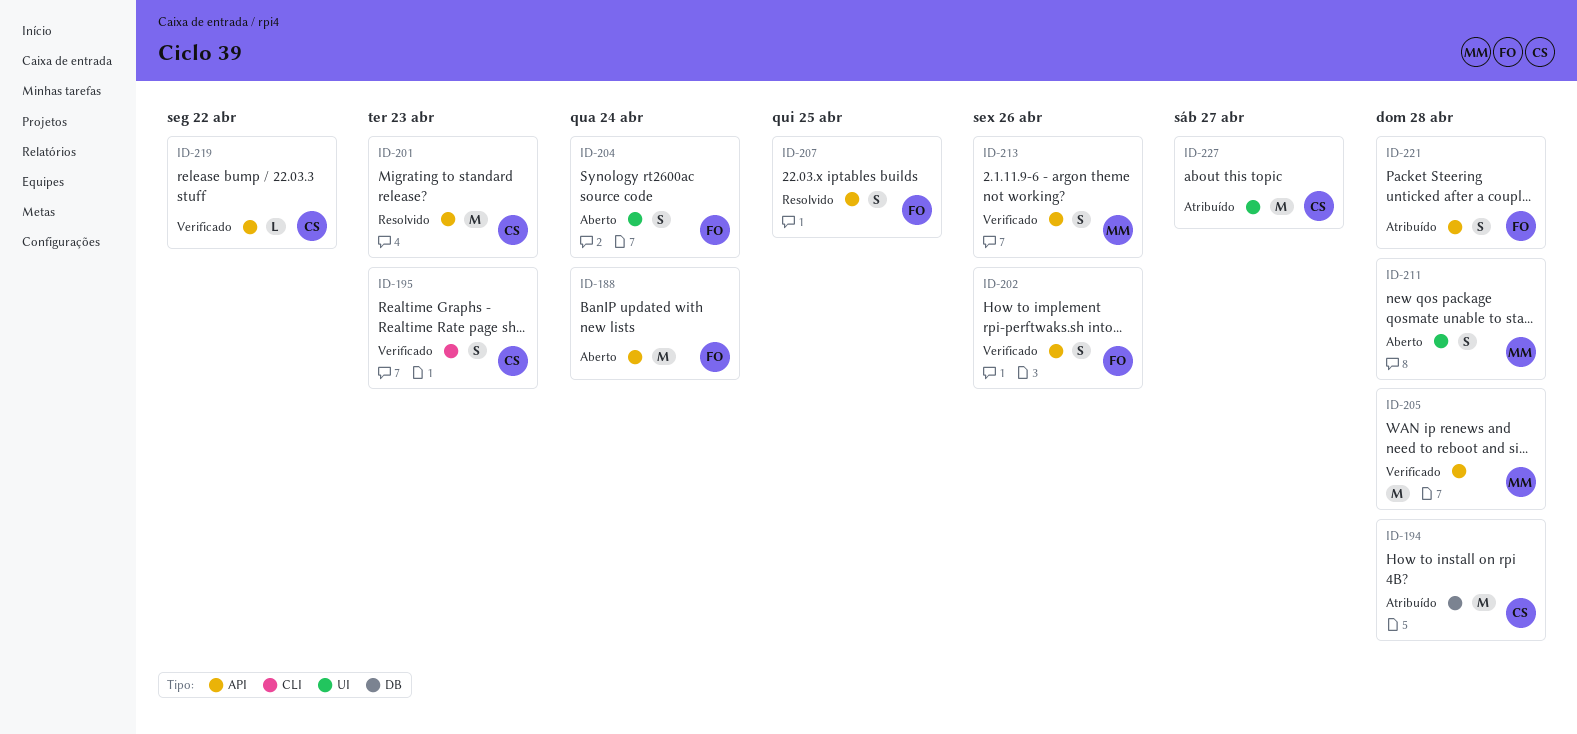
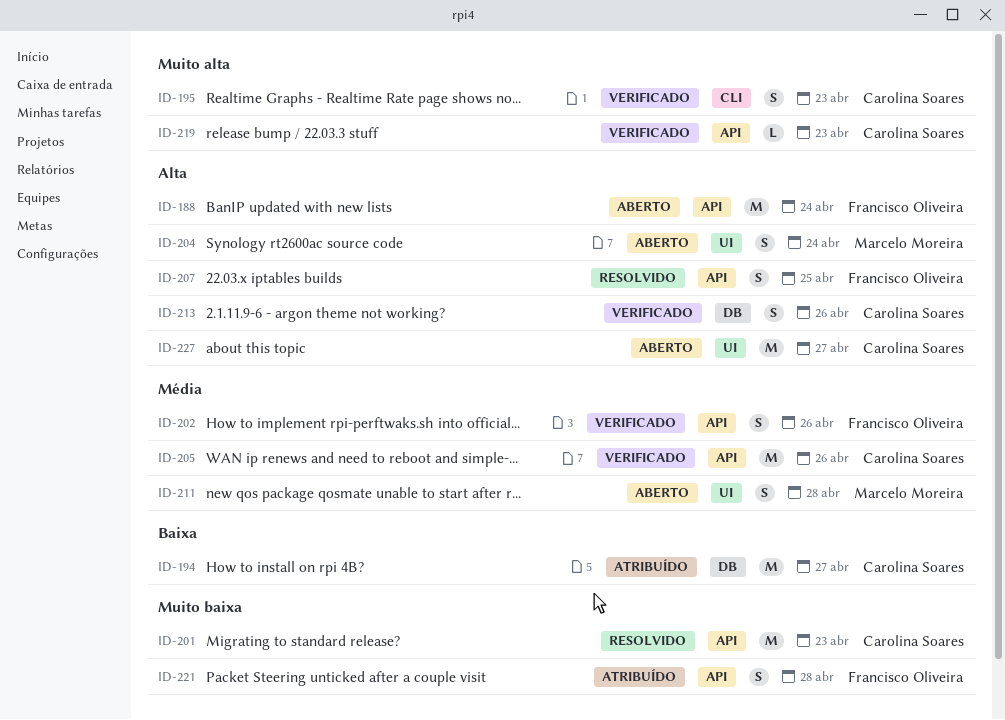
ID-194, due: Apr 28 -> Apr 27
ID-204, owner: Francisco Oliveira -> Marcelo Moreira
ID-205, owner: Marcelo Moreira -> Carolina Soares
ID-205, due: Apr 28 -> Apr 26
ID-213, owner: Marcelo Moreira -> Carolina Soares
ID-213, label: API -> DB
ID-219, due: Apr 22 -> Apr 23
ID-227, status: Atribuído -> Aberto

